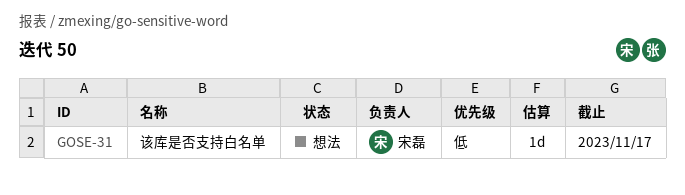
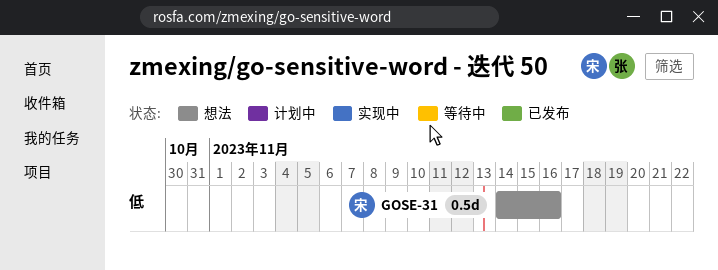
GOSE-31, estimate: 1d -> 0.5d
GOSE-31, due: Nov 17 -> Nov 16

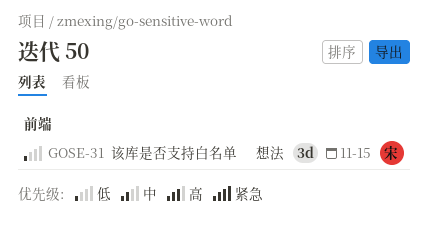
GOSE-31, estimate: 0.5d -> 3d
GOSE-31, due: Nov 16 -> Nov 15

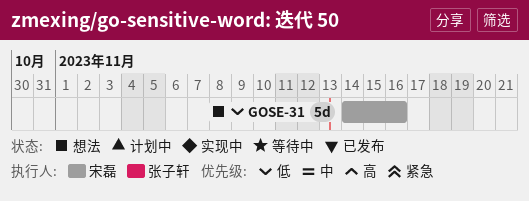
GOSE-31, estimate: 3d -> 5d
GOSE-31, due: Nov 15 -> Nov 16

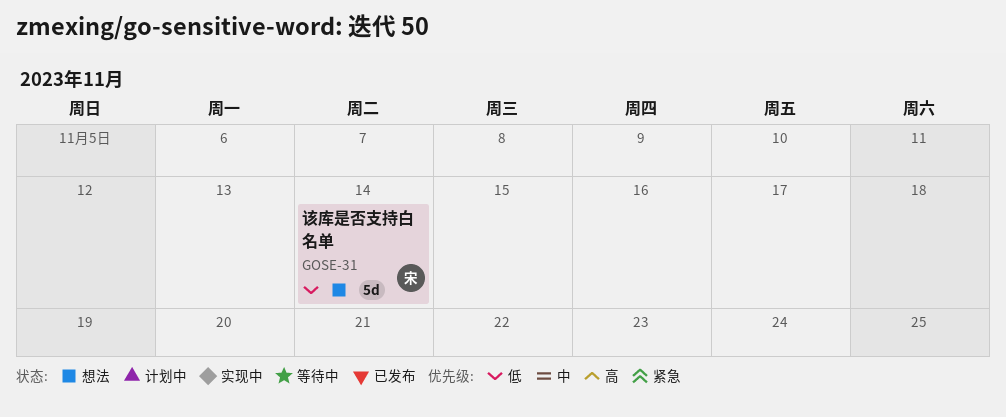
GOSE-31, due: Nov 16 -> Nov 14

